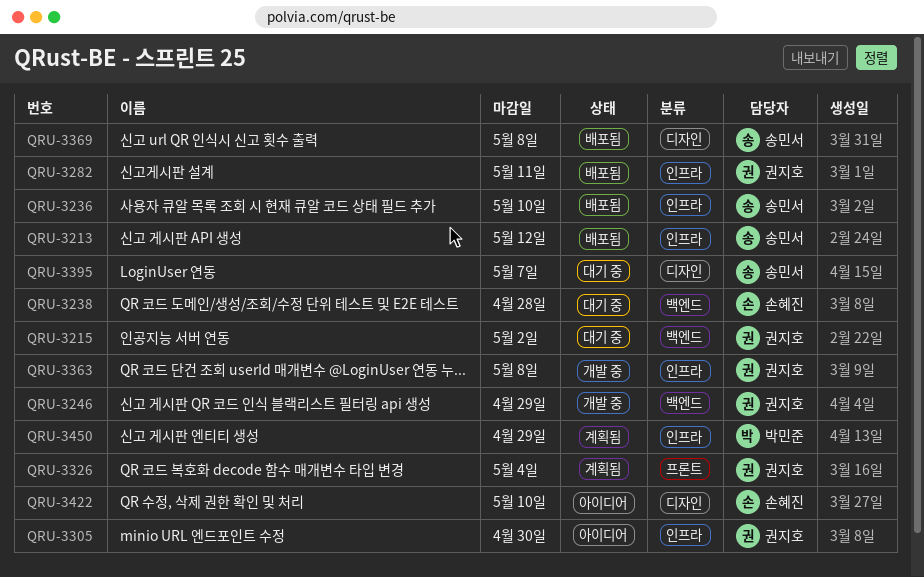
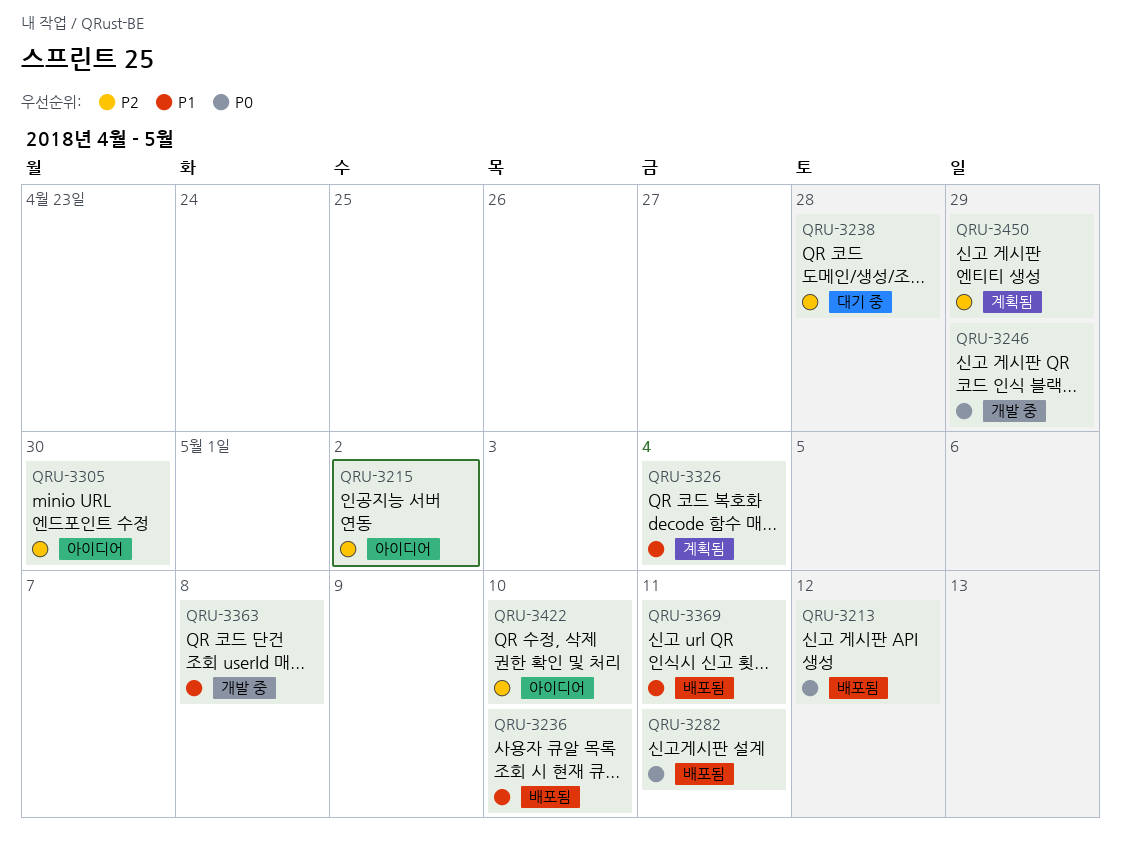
QRU-3215, status: 대기 중 -> 아이디어
QRU-3369, due: May 8 -> May 11
QRU-3395: present -> none

